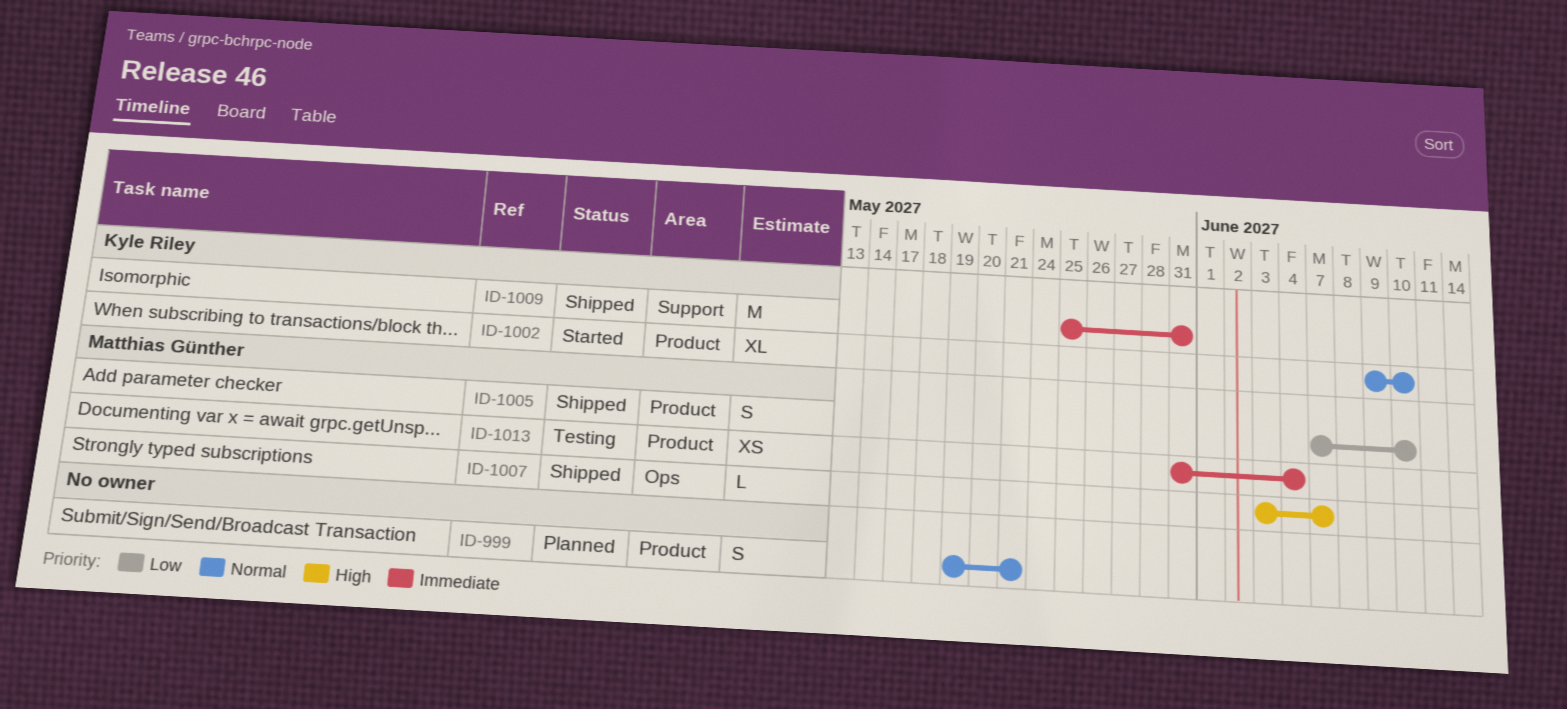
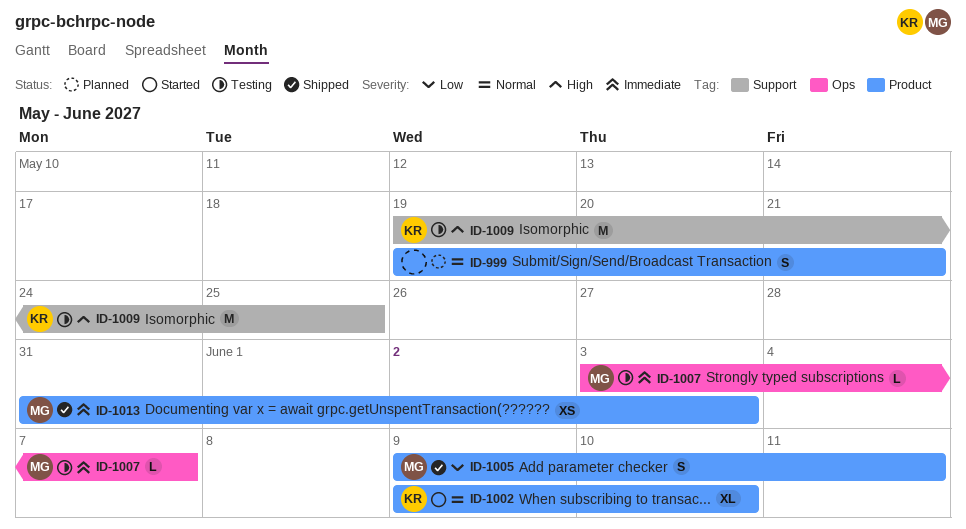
ID-1005, start: Jun 7 -> Jun 9
ID-1005, due: Jun 10 -> Jun 11
ID-1007, status: Shipped -> Testing
ID-1007, priority: High -> Immediate
ID-1009, status: Shipped -> Testing
ID-1009, priority: Immediate -> High
ID-1009, start: May 25 -> May 19
ID-1009, due: May 31 -> May 25
ID-1013, status: Testing -> Shipped
ID-1013, due: Jun 4 -> Jun 3

